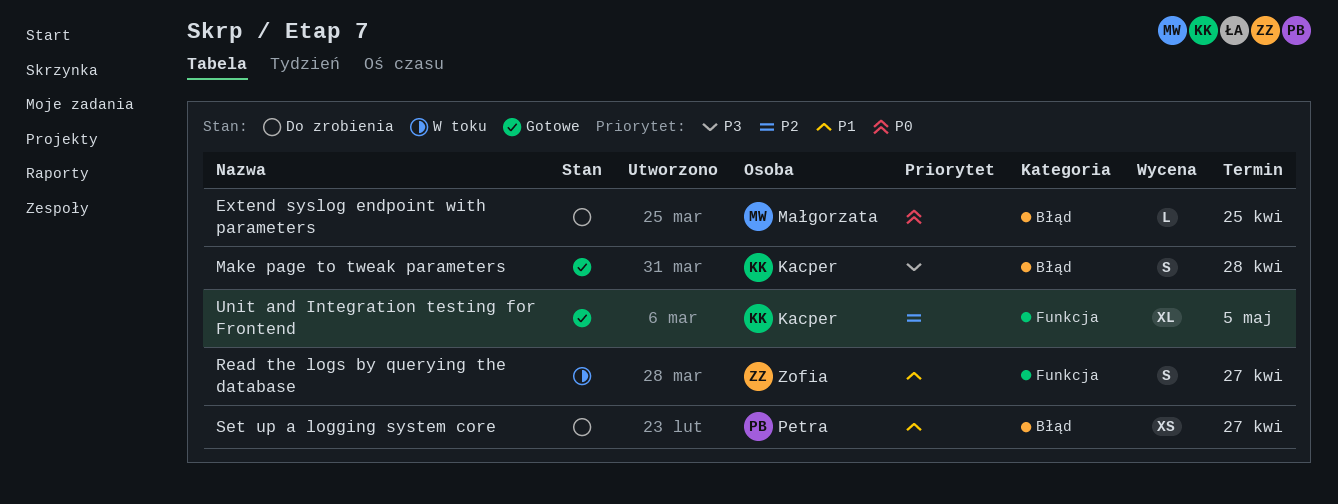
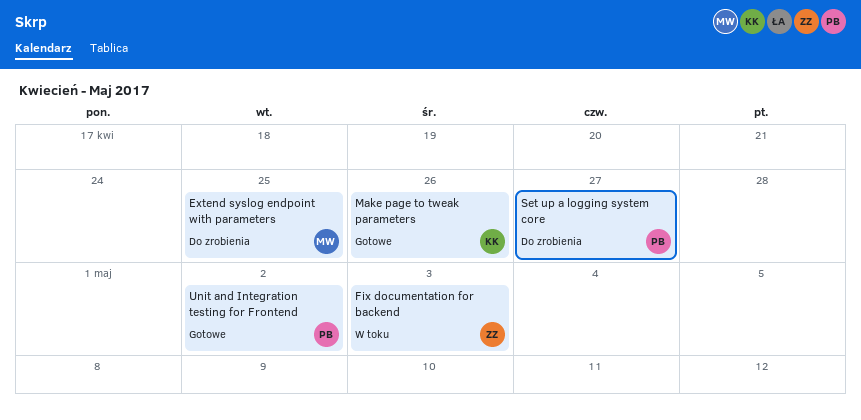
Fix documentation for backend: none -> present
Make page to tweak parameters, due: Apr 28 -> Apr 26
Read the logs by querying the database: present -> none
Unit and Integration testing for Frontend, owner: Kacper -> Petra
Unit and Integration testing for Frontend, due: May 5 -> May 2

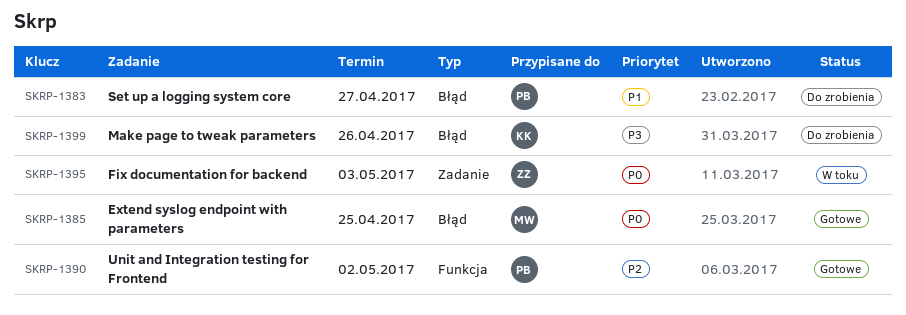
Extend syslog endpoint with parameters, status: Do zrobienia -> Gotowe
Make page to tweak parameters, status: Gotowe -> Do zrobienia

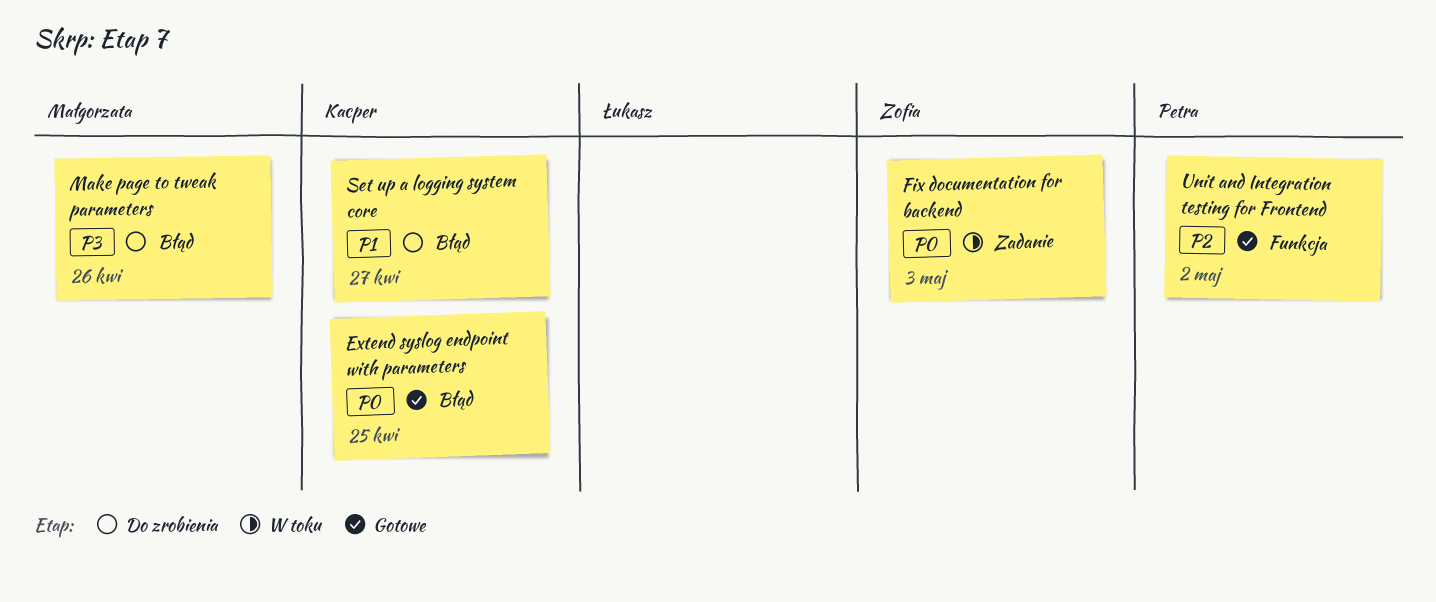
Extend syslog endpoint with parameters, owner: Małgorzata -> Kacper
Make page to tweak parameters, owner: Kacper -> Małgorzata
Set up a logging system core, owner: Petra -> Kacper

